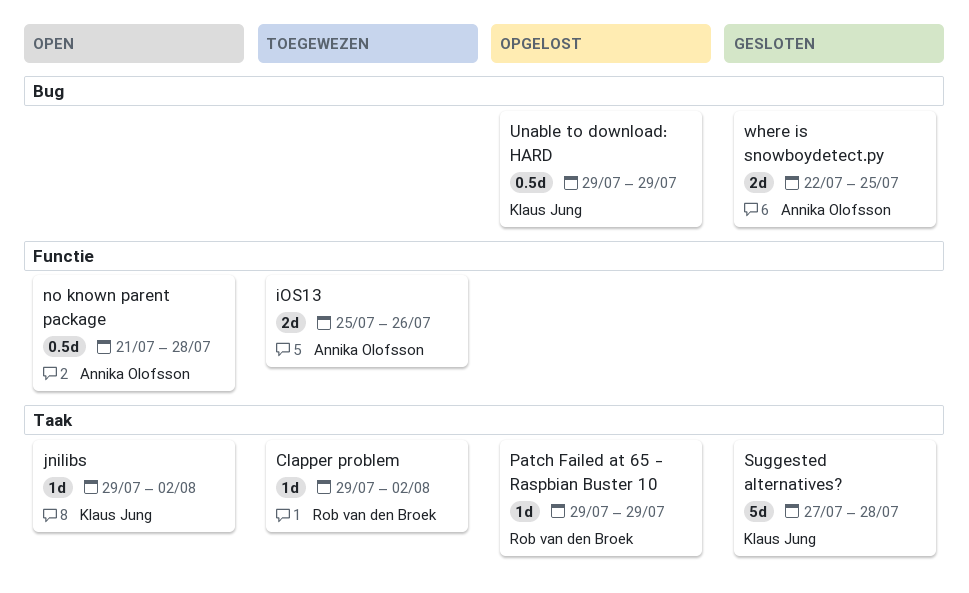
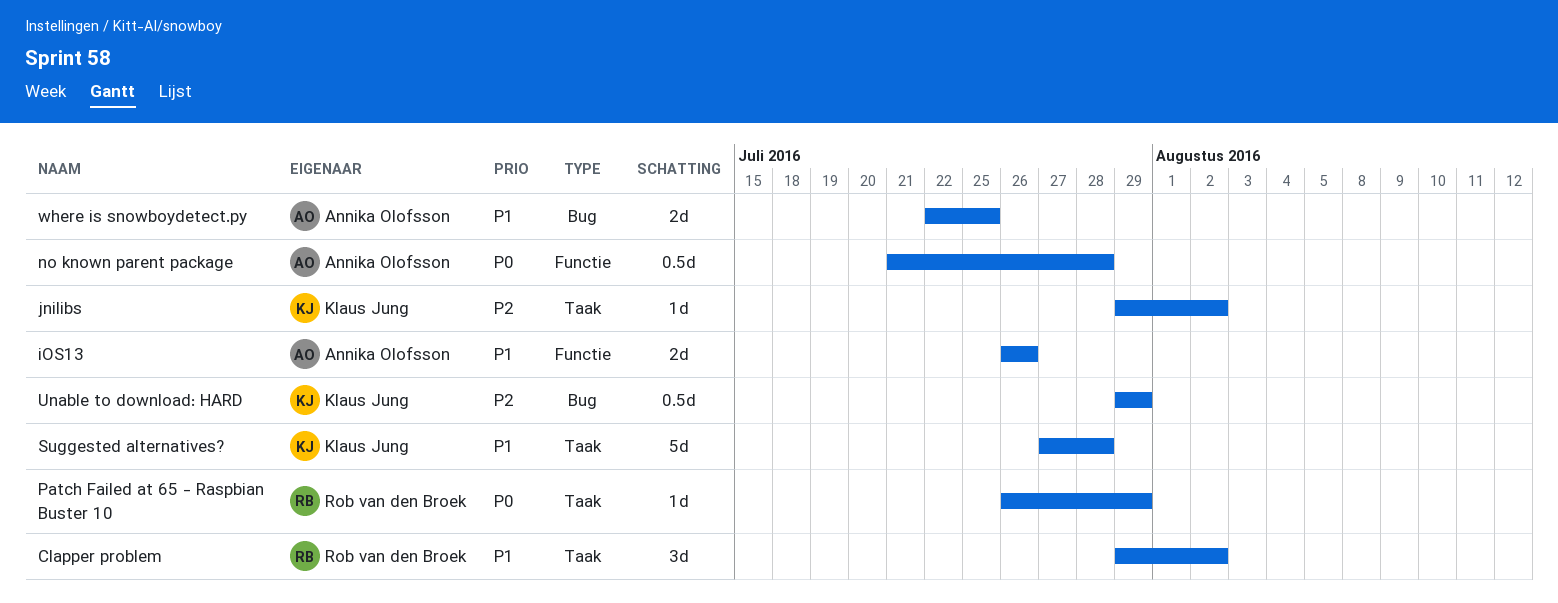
Clapper problem, estimate: 1d -> 3d
iOS13, start: Jul 25 -> Jul 26
Patch Failed at 65 - Raspbian Buster 10, start: Jul 29 -> Jul 26

